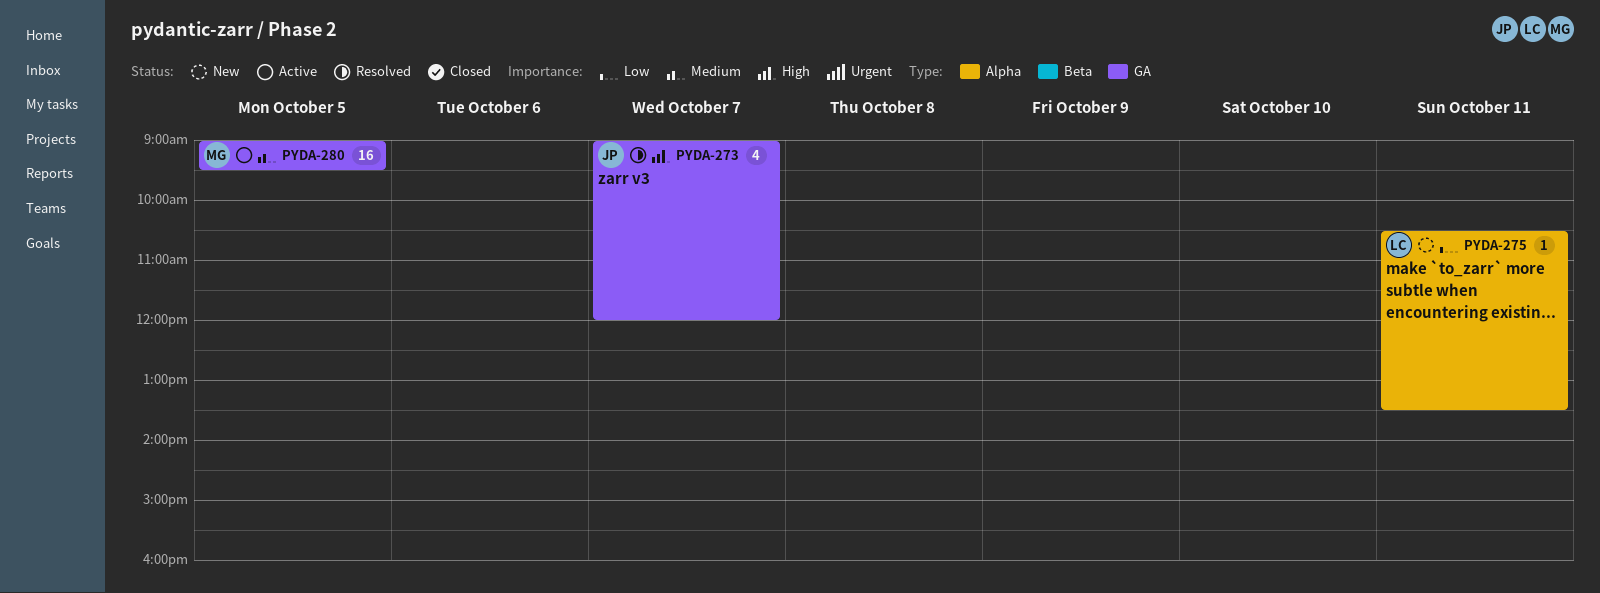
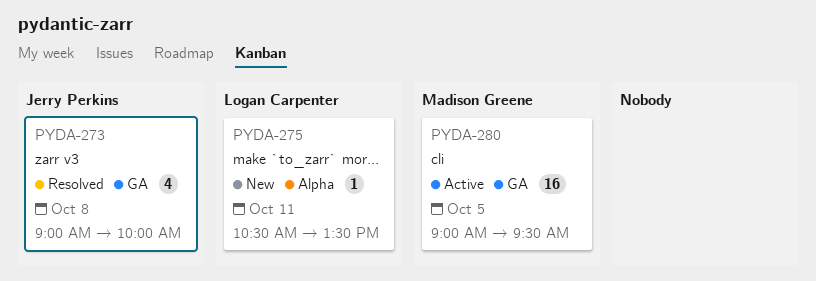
PYDA-273, day: Oct 7 -> Oct 8
PYDA-273, ends: 12:00 -> 10:00

